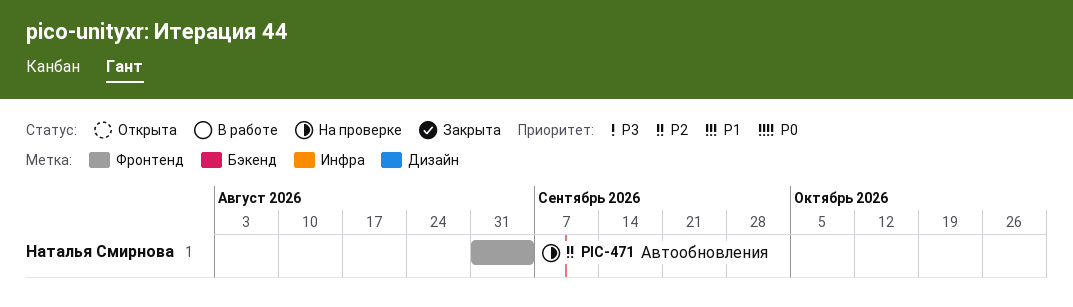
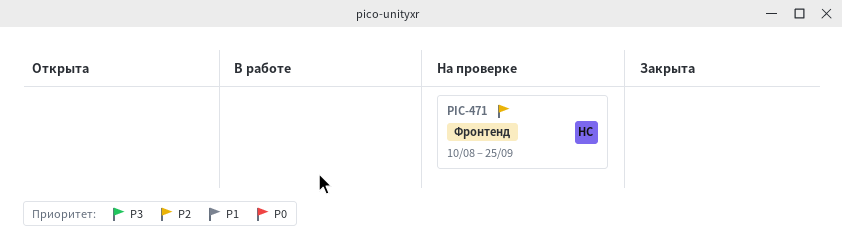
PIC-471, start: Aug 31 -> Aug 10
PIC-471, due: Sep 4 -> Sep 25

